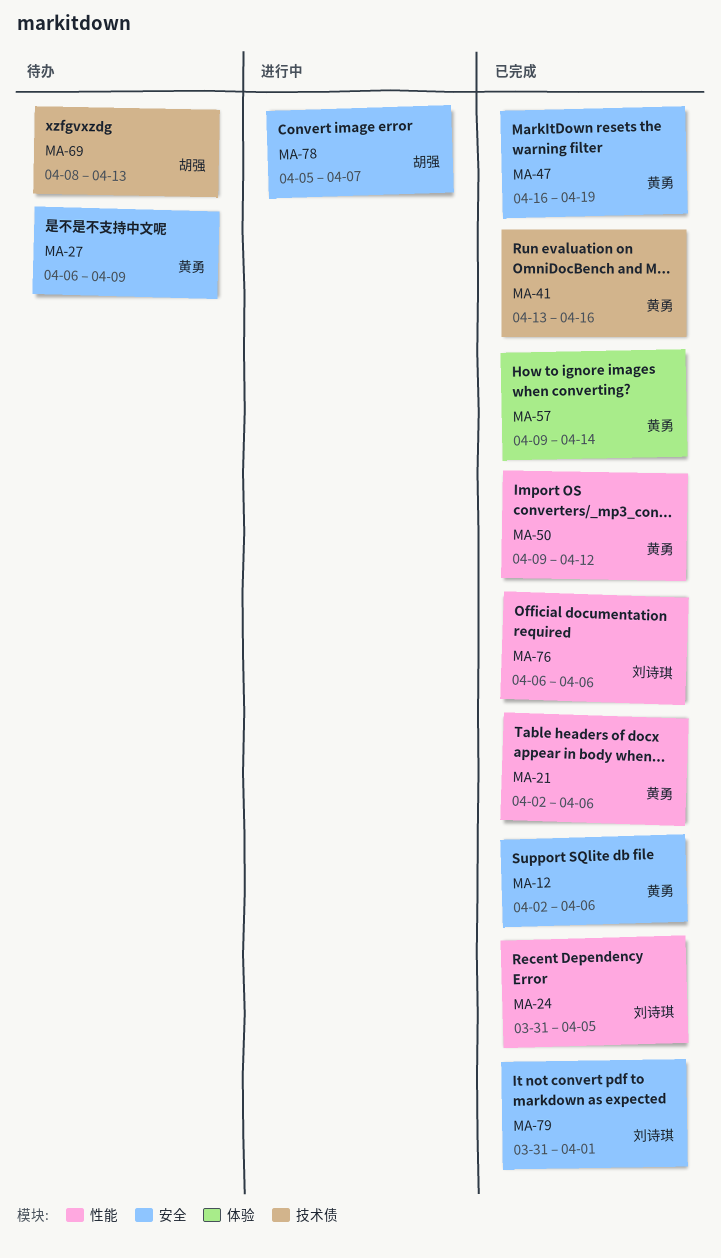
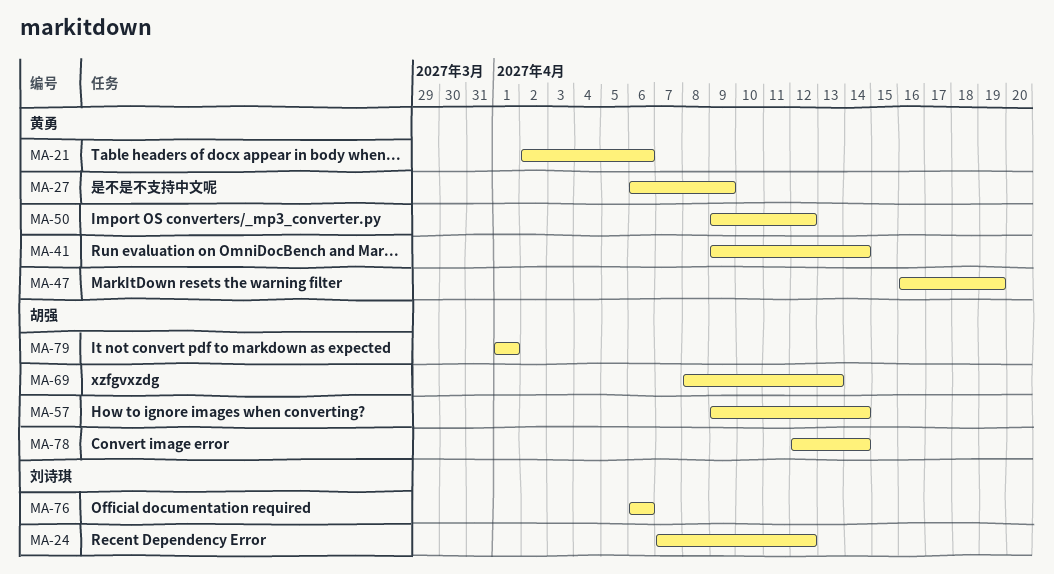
MA-12: present -> none
MA-24, start: Mar 31 -> Apr 7
MA-24, due: Apr 5 -> Apr 12
MA-41, start: Apr 13 -> Apr 9
MA-41, due: Apr 16 -> Apr 14
MA-57, owner: 黄勇 -> 胡强
MA-78, start: Apr 5 -> Apr 12
MA-78, due: Apr 7 -> Apr 14
MA-79, owner: 刘诗琪 -> 胡强
MA-79, start: Mar 31 -> Apr 1

